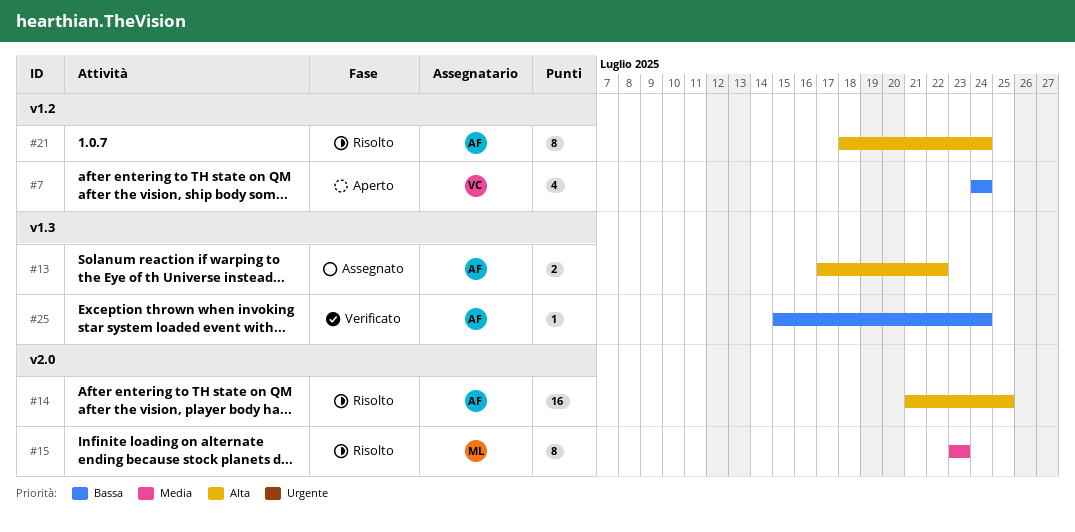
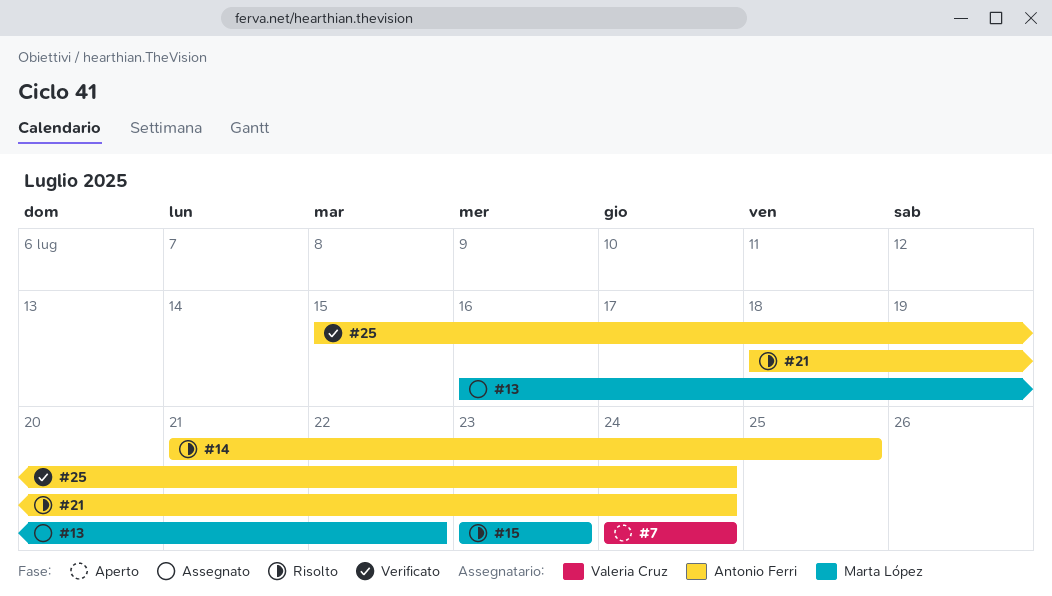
#13, owner: Antonio Ferri -> Marta López
#13, start: Jul 17 -> Jul 16

